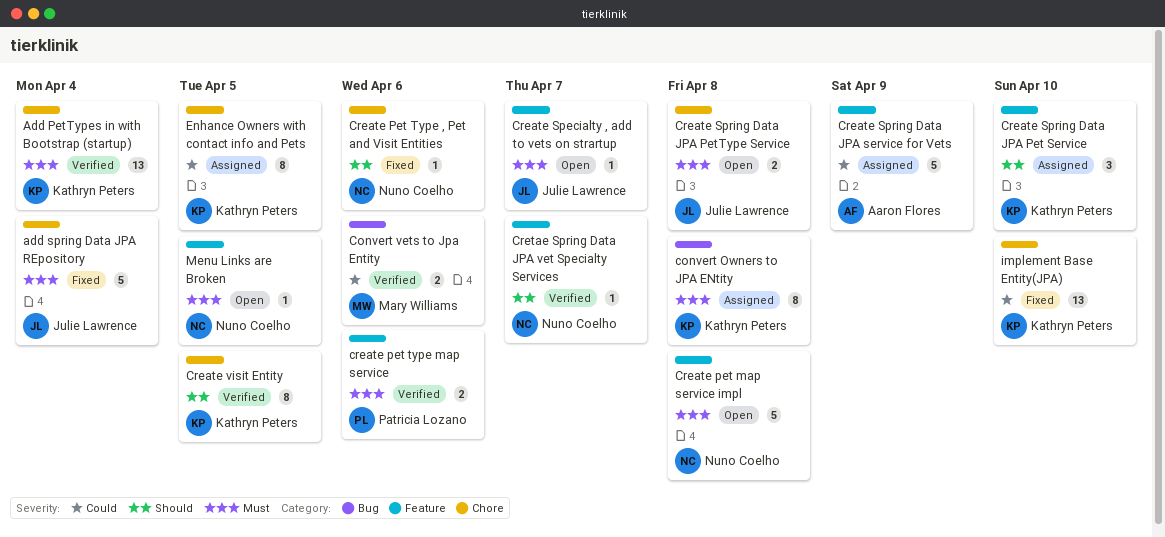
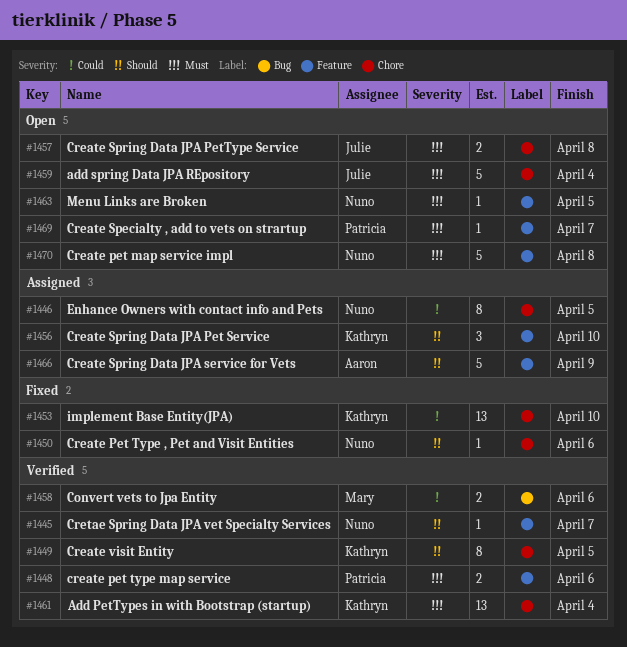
add spring Data JPA REpository, status: Fixed -> Open
convert Owners to JPA ENtity: present -> none
Create Specialty , add to vets on strartup, owner: Julie Lawrence -> Patricia Lozano
Create Spring Data JPA service for Vets, priority: Could -> Should
Enhance Owners with contact info and Pets, owner: Kathryn Peters -> Nuno Coelho

